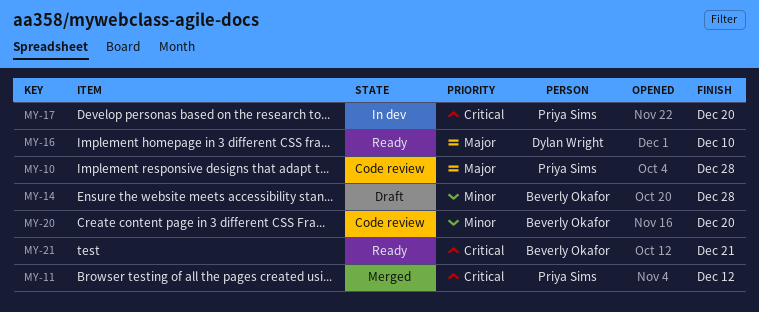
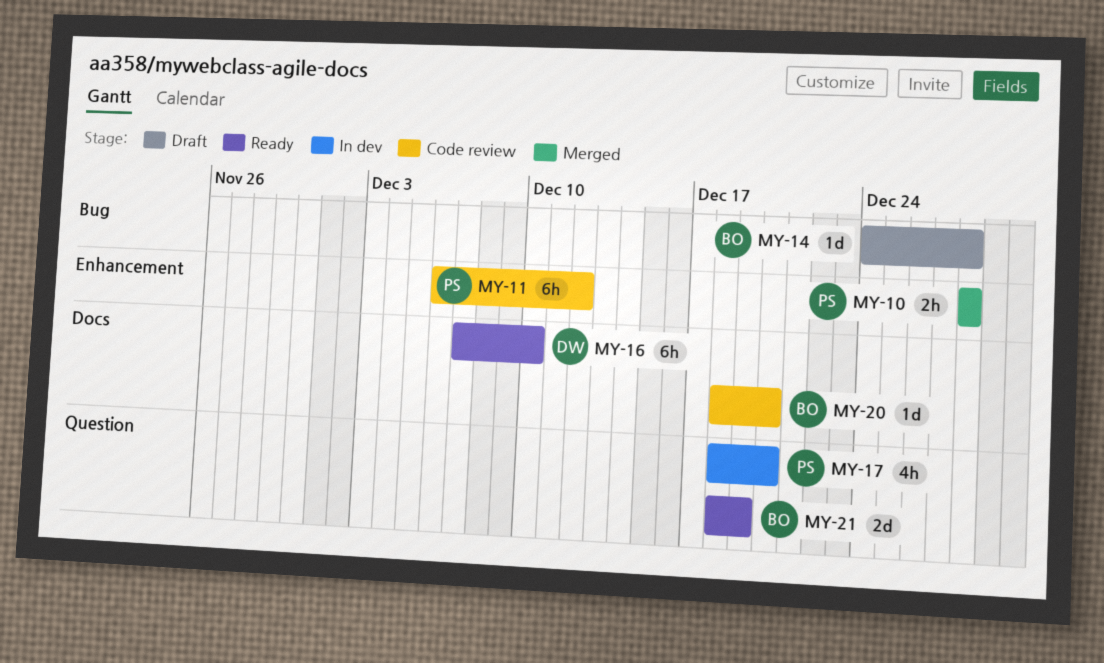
MY-10, status: Code review -> Merged
MY-11, status: Merged -> Code review
MY-21, due: Dec 21 -> Dec 19

